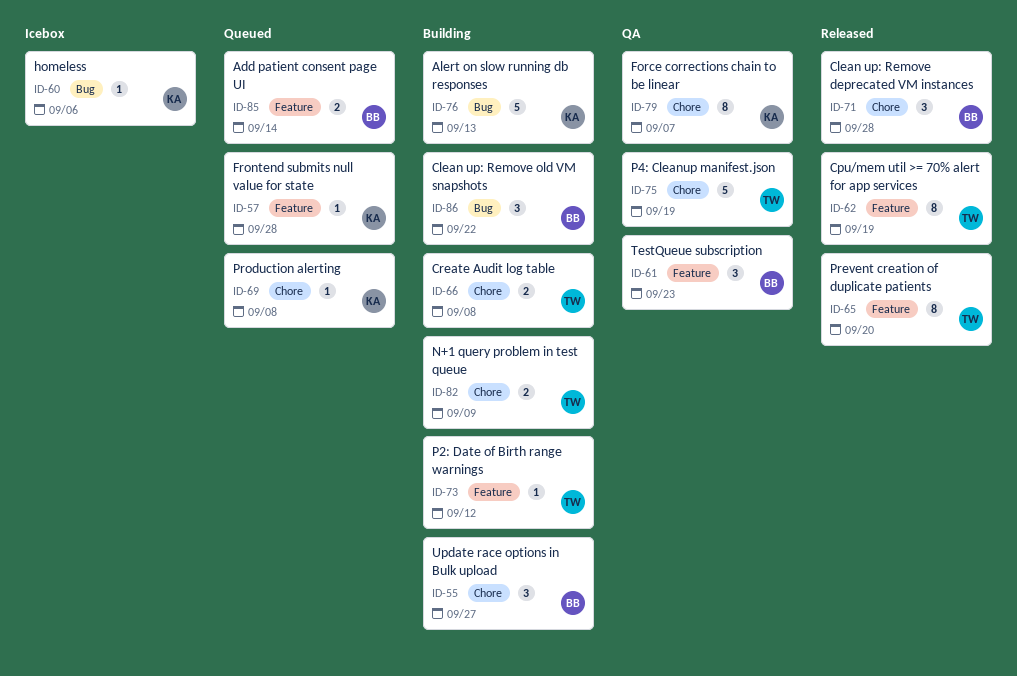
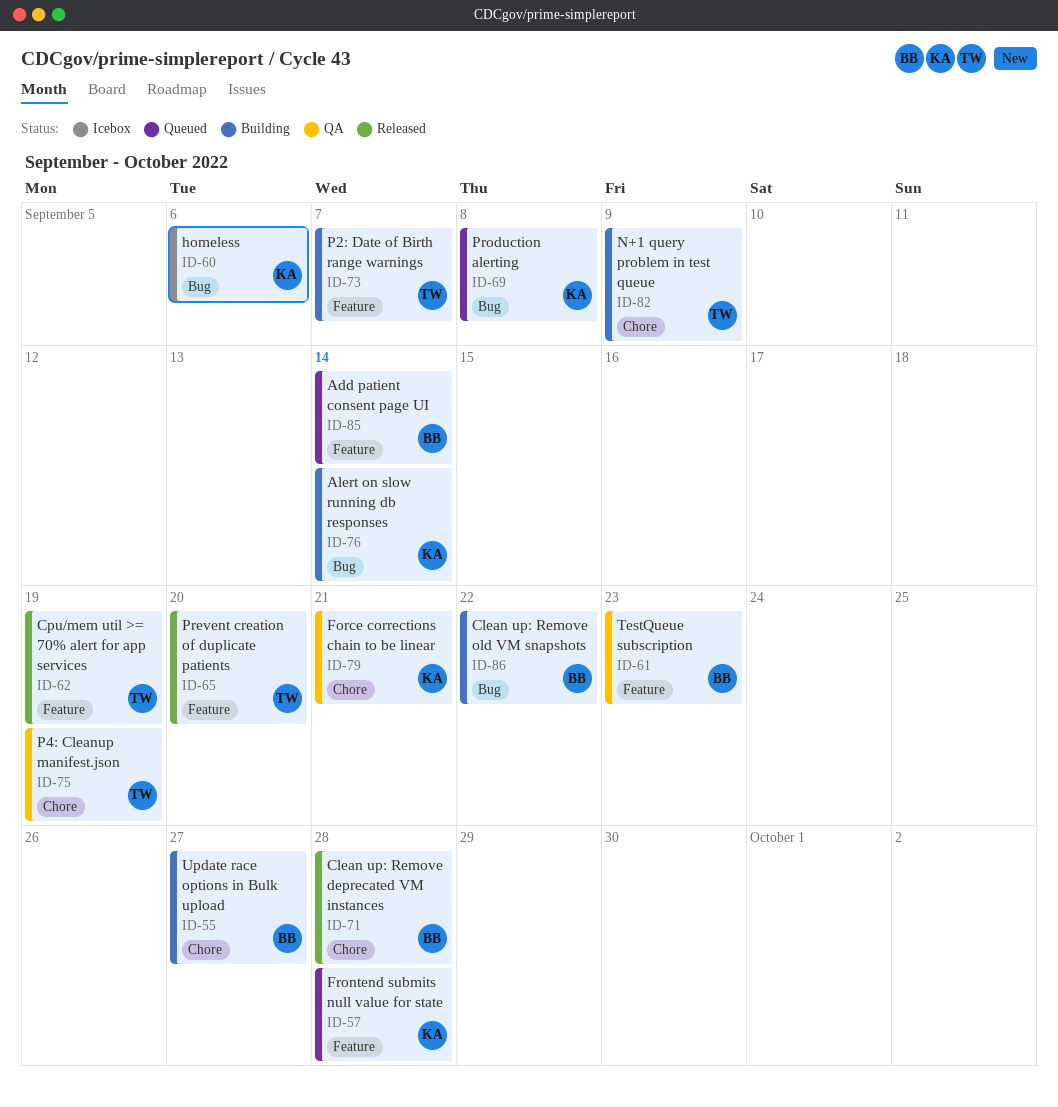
ID-66: present -> none
ID-69, label: Chore -> Bug
ID-73, due: Sep 12 -> Sep 7
ID-76, due: Sep 13 -> Sep 14
ID-79, due: Sep 7 -> Sep 21

